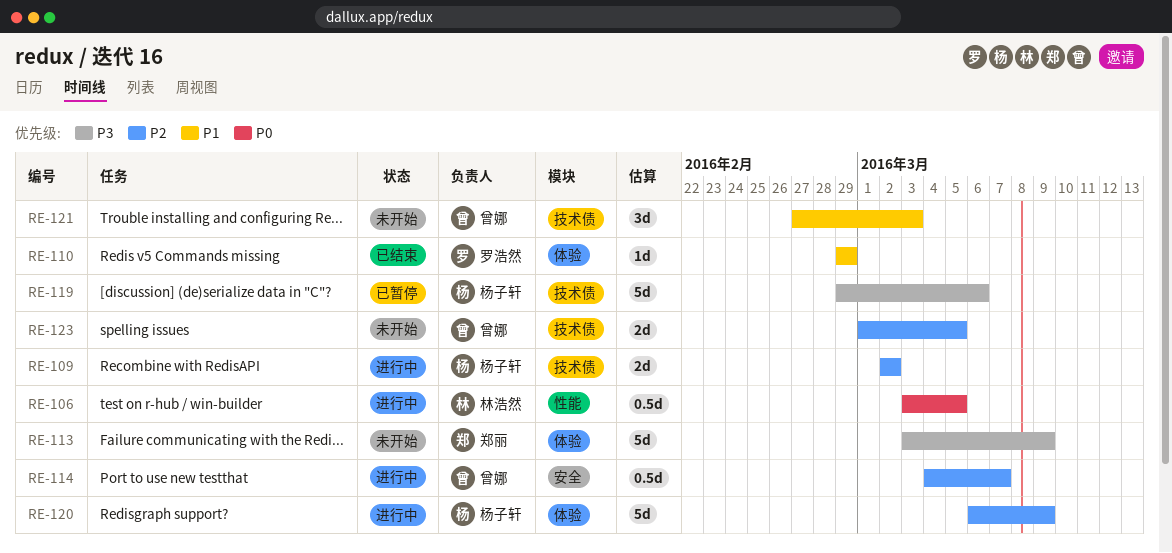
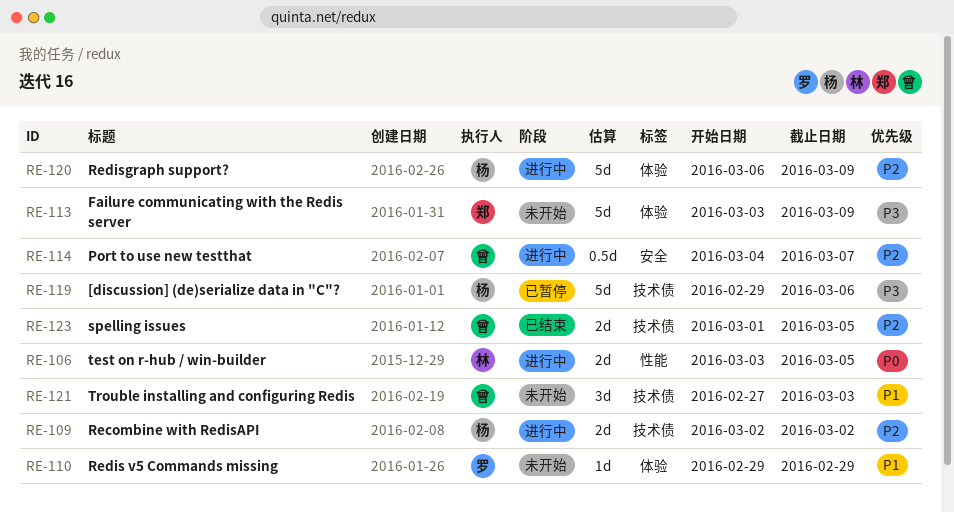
RE-106, estimate: 0.5d -> 2d
RE-110, status: 已结束 -> 未开始
RE-123, status: 未开始 -> 已结束

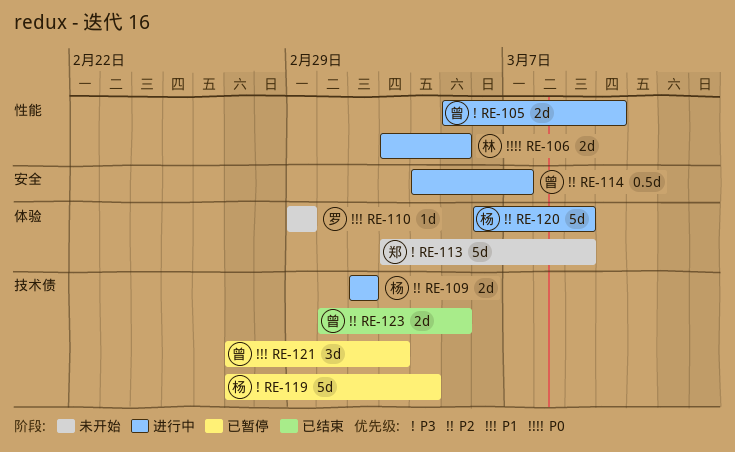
RE-105: none -> present
RE-119, start: Feb 29 -> Feb 27
RE-119, due: Mar 6 -> Mar 4
RE-121, status: 未开始 -> 已暂停

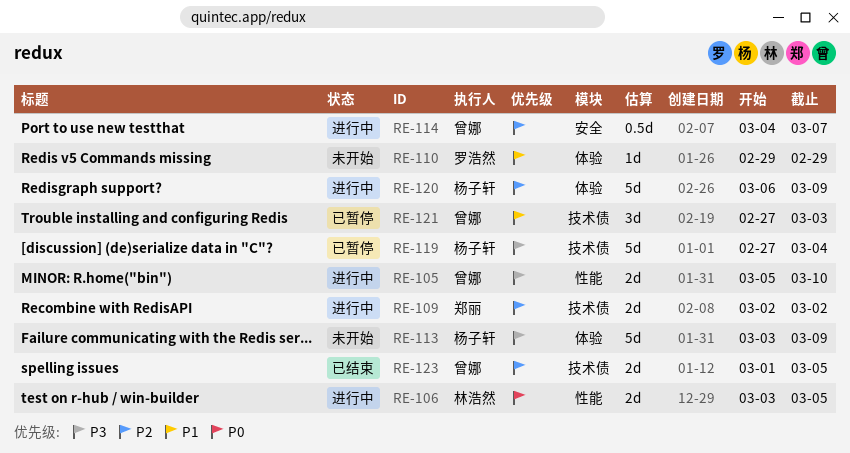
RE-109, owner: 杨子轩 -> 郑丽
RE-113, owner: 郑丽 -> 杨子轩

